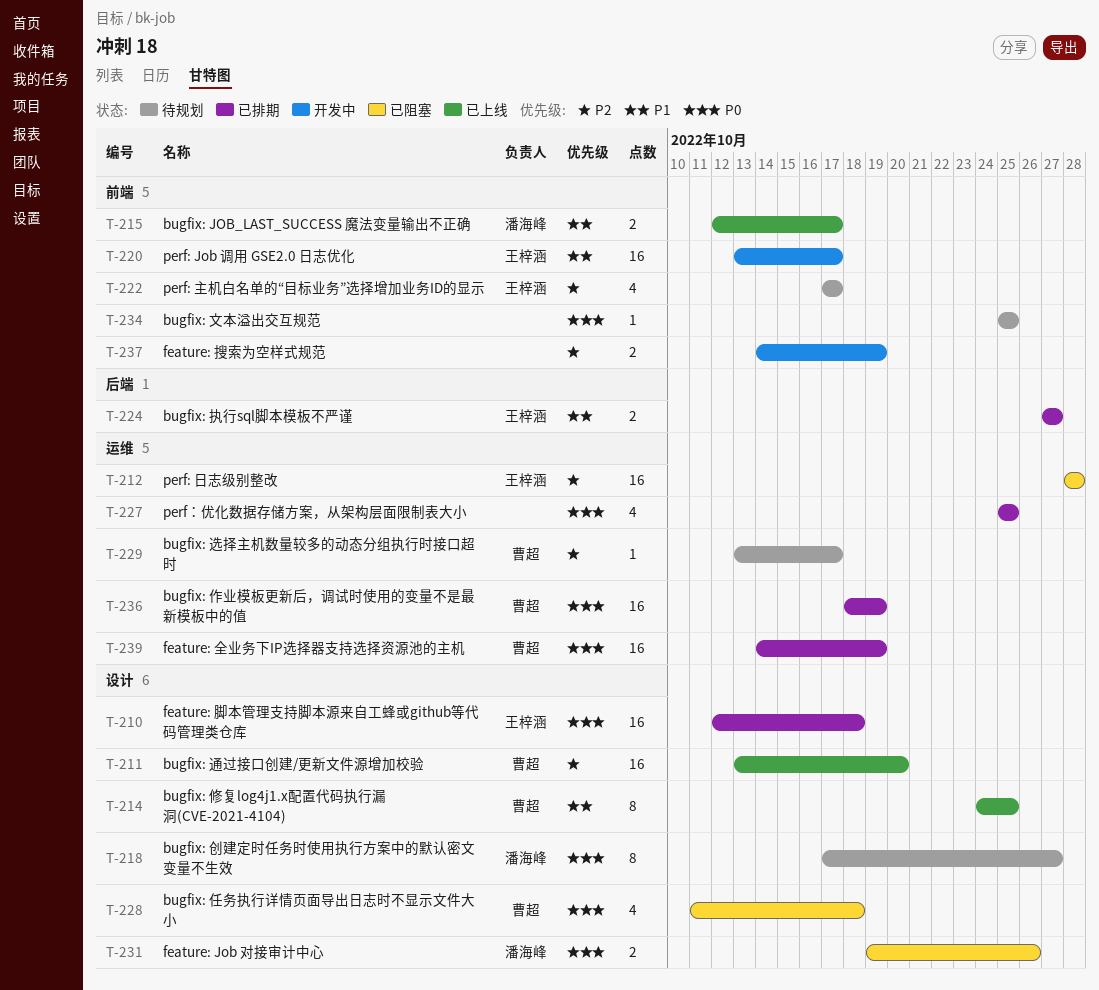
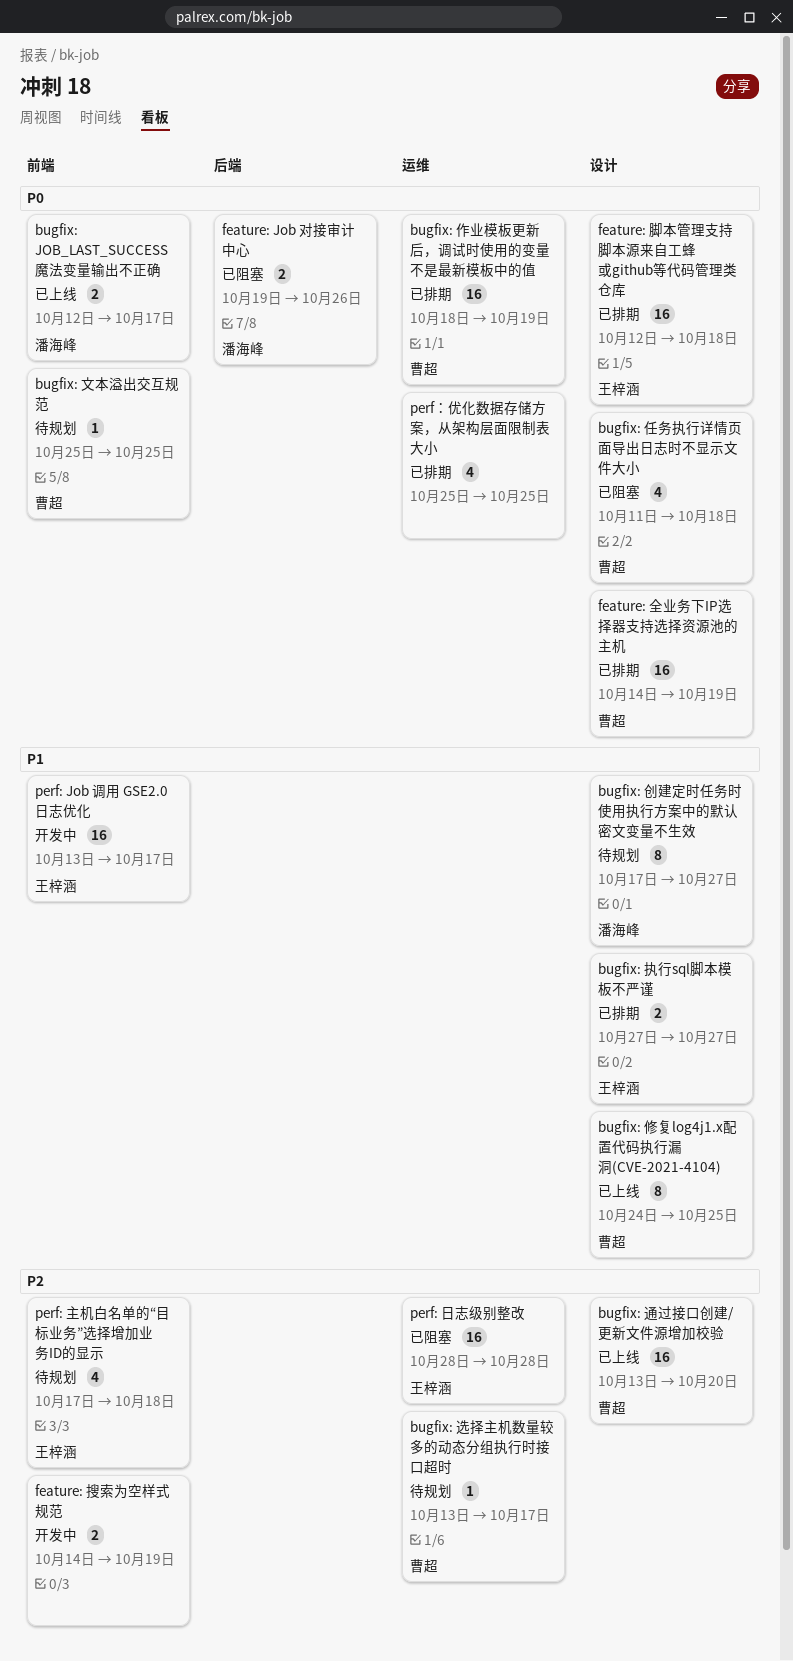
bugfix: JOB_LAST_SUCCESS 魔法变量输出不正确, priority: P1 -> P0
bugfix: 创建定时任务时使用执行方案中的默认密文变量不生效, priority: P0 -> P1
bugfix: 执行sql脚本模板不严谨, label: 后端 -> 设计
bugfix: 文本溢出交互规范, owner: none -> 曹超
feature: Job 对接审计中心, label: 设计 -> 后端
feature: 全业务下IP选择器支持选择资源池的主机, label: 运维 -> 设计
perf: 主机白名单的“目标业务”选择增加业务ID的显示, due: Oct 17 -> Oct 18

